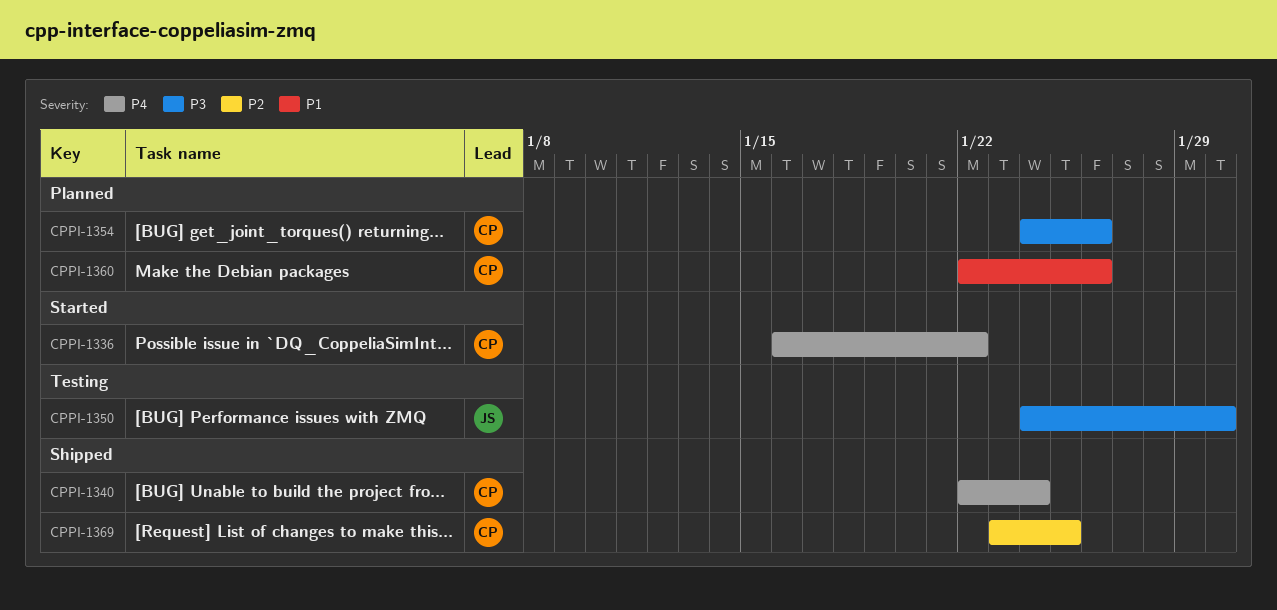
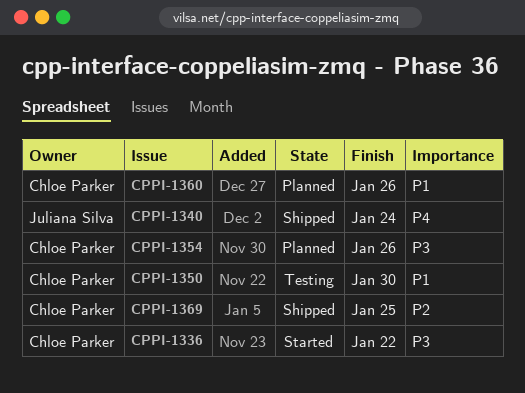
CPPI-1336, priority: P4 -> P3
CPPI-1340, owner: Chloe Parker -> Juliana Silva
CPPI-1350, owner: Juliana Silva -> Chloe Parker
CPPI-1350, priority: P3 -> P1

